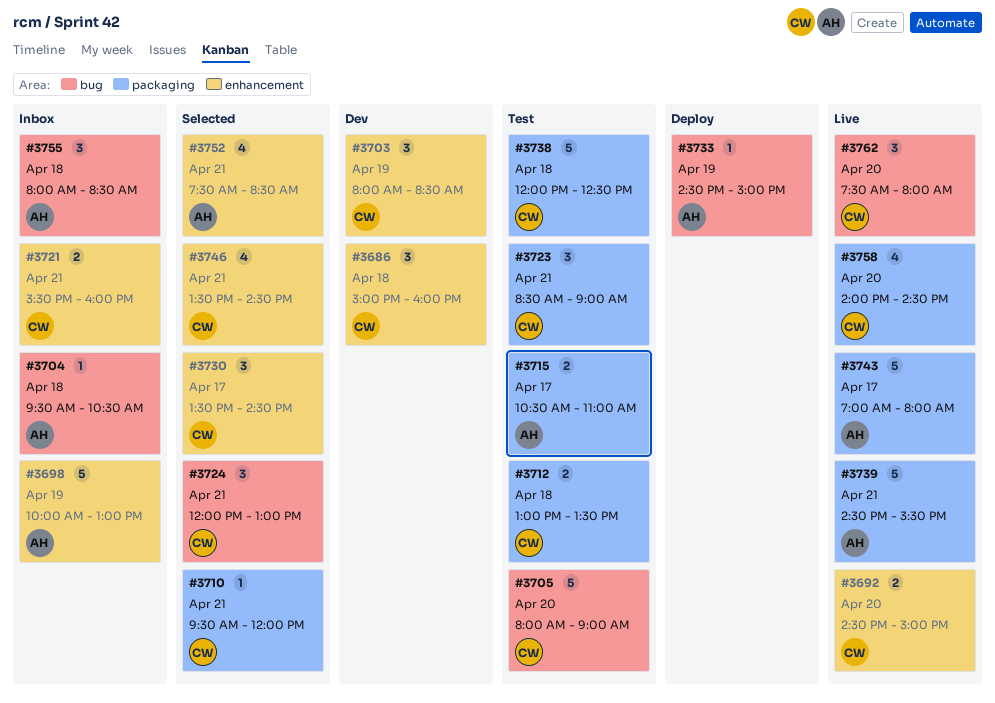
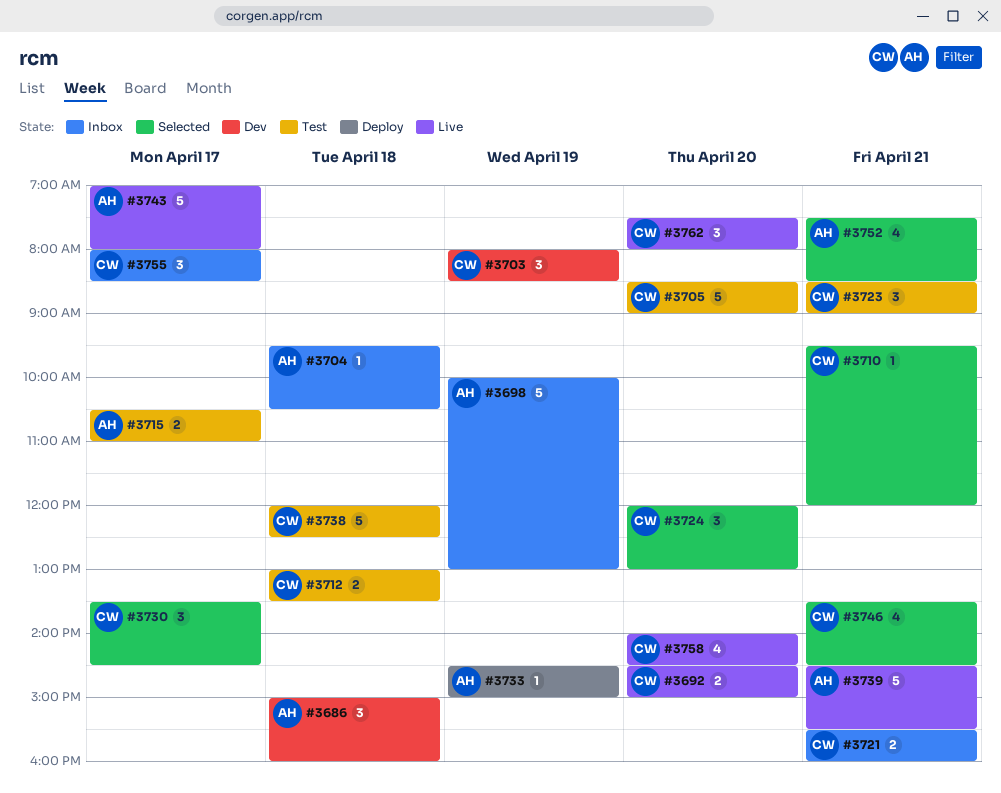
#3686, owner: CW -> AH
#3705, begins: 08:00 -> 08:30
#3724, day: Apr 21 -> Apr 20
#3755, owner: AH -> CW
#3755, day: Apr 18 -> Apr 17

